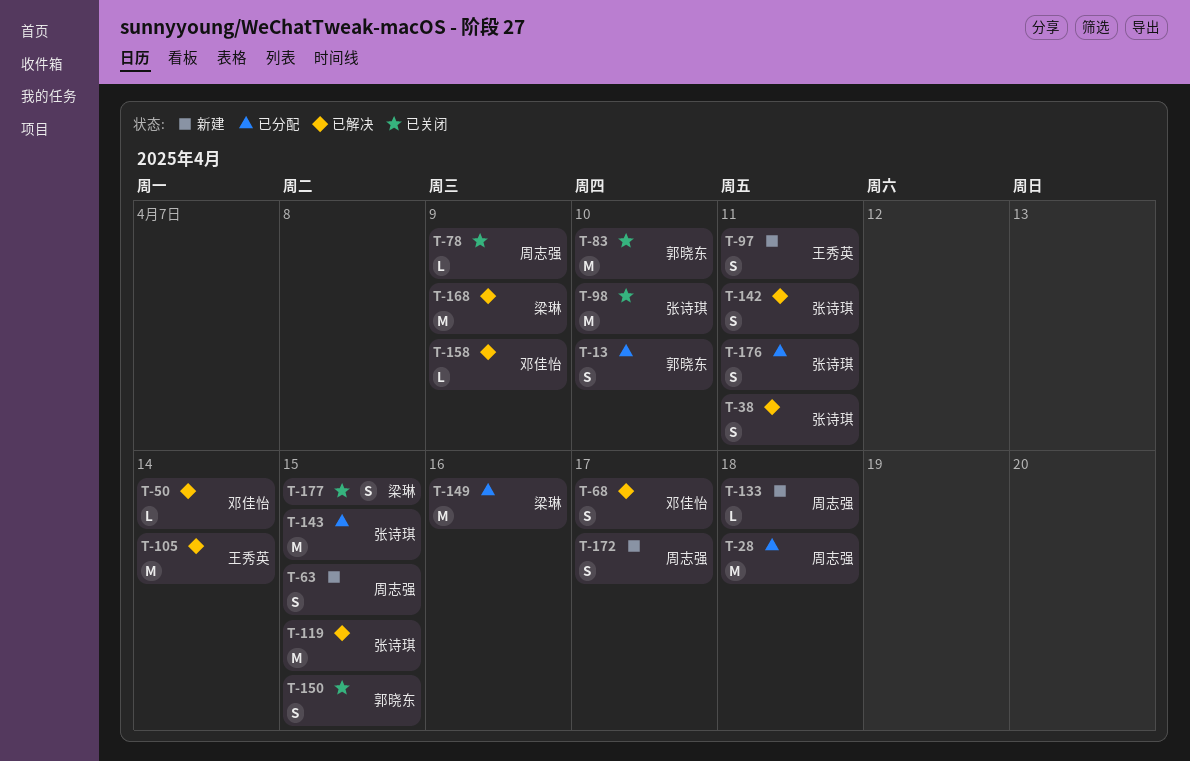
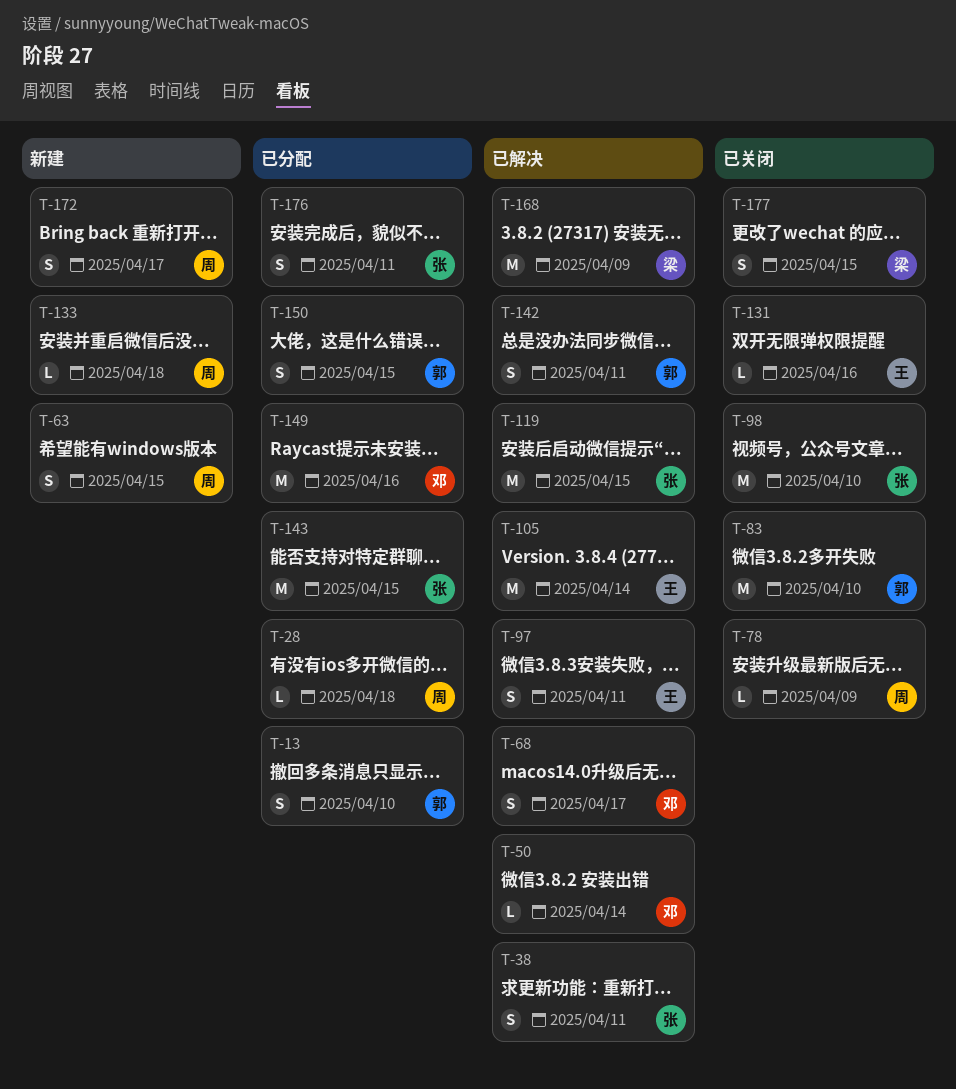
T-28, estimate: M -> L
T-97, status: 新建 -> 已解决
T-131: none -> present
T-142, owner: 张诗琪 -> 郭晓东
T-149, owner: 梁琳 -> 邓佳怡
T-150, status: 已关闭 -> 已分配
T-158: present -> none

